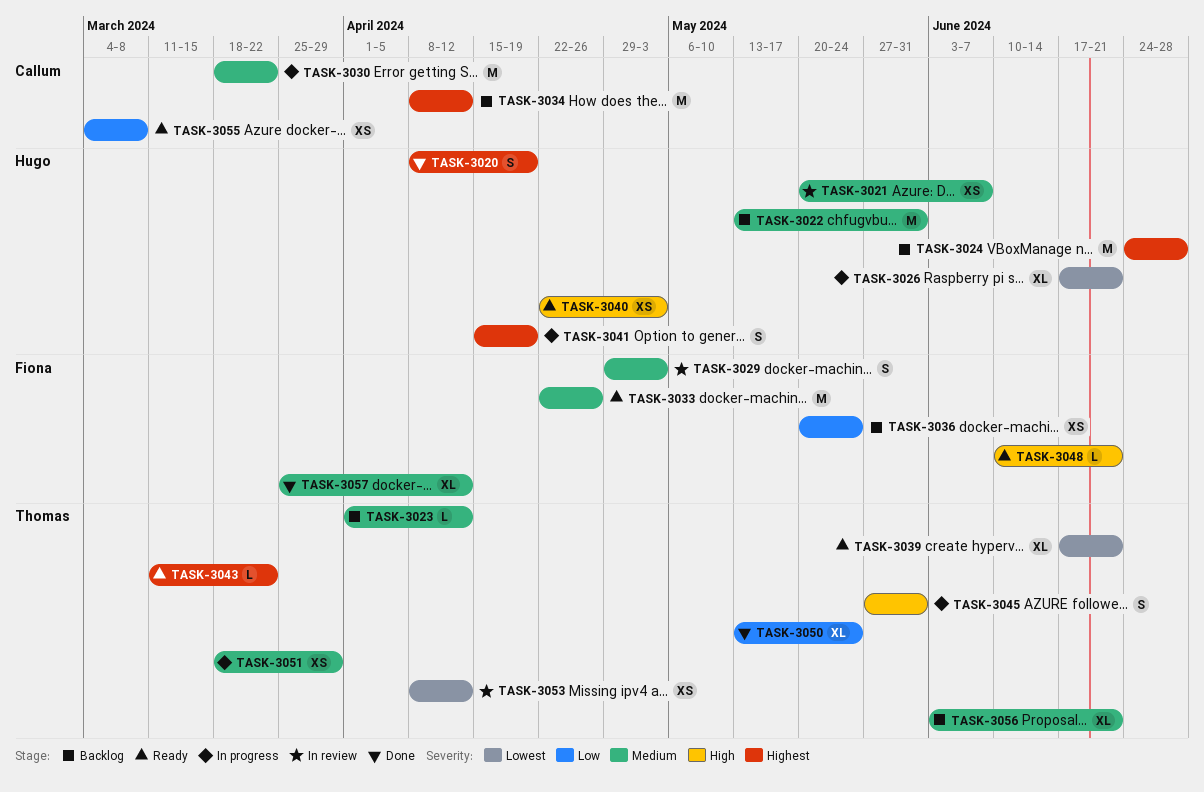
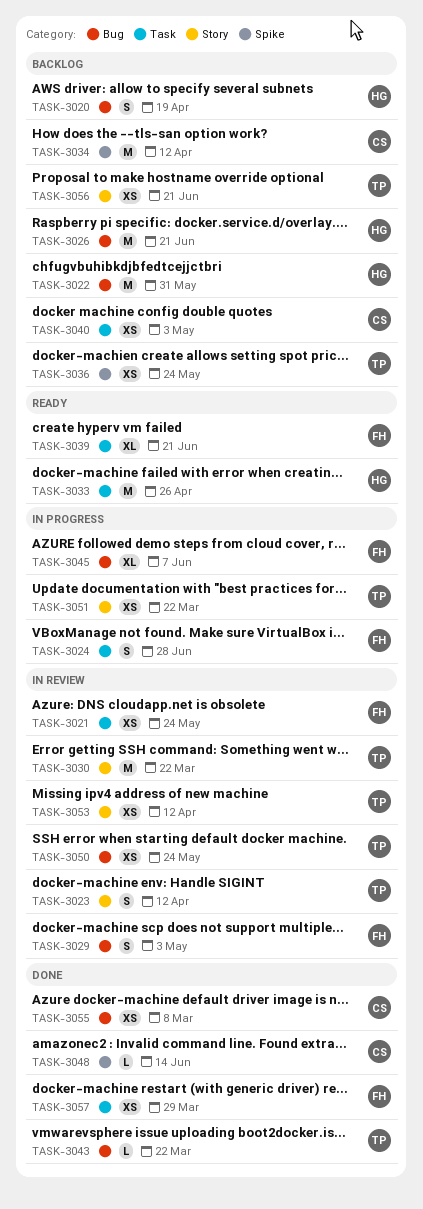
TASK-3020, status: Done -> Backlog
TASK-3021, owner: Hugo -> Fiona
TASK-3021, due: Jun 7 -> May 24
TASK-3023, status: Backlog -> In review
TASK-3023, estimate: L -> S
TASK-3024, status: Backlog -> In progress
TASK-3024, owner: Hugo -> Fiona
TASK-3024, estimate: M -> S
TASK-3026, status: In progress -> Backlog
TASK-3026, estimate: XL -> M
TASK-3030, status: In progress -> In review
TASK-3030, owner: Callum -> Thomas
TASK-3033, owner: Fiona -> Hugo
TASK-3036, owner: Fiona -> Thomas
TASK-3039, owner: Thomas -> Fiona
TASK-3040, status: Ready -> Backlog
TASK-3040, owner: Hugo -> Callum
TASK-3041: present -> none
TASK-3043, status: Ready -> Done
TASK-3045, owner: Thomas -> Fiona
TASK-3045, estimate: S -> XL
TASK-3045, due: May 31 -> Jun 7
TASK-3048, status: Ready -> Done
TASK-3048, owner: Fiona -> Callum
TASK-3048, due: Jun 21 -> Jun 14
TASK-3050, status: Done -> In review
TASK-3050, estimate: XL -> XS
TASK-3051, due: Mar 29 -> Mar 22
TASK-3055, status: Ready -> Done
TASK-3056, estimate: XL -> XS
TASK-3057, estimate: XL -> XS
TASK-3057, due: Apr 12 -> Mar 29

